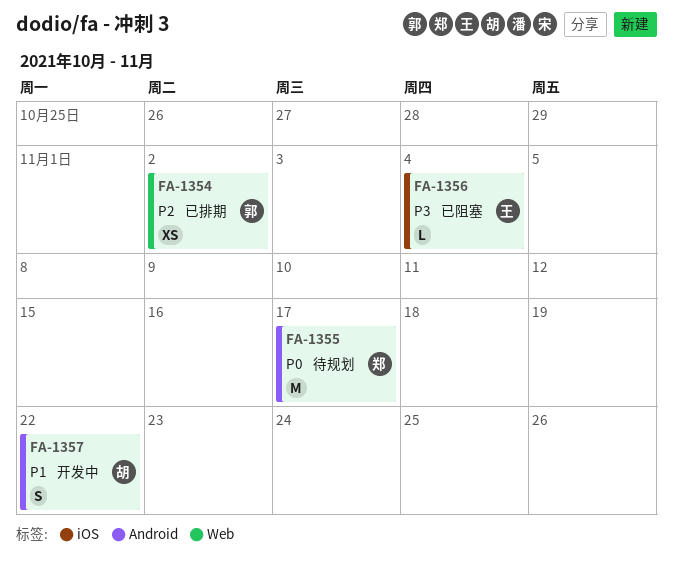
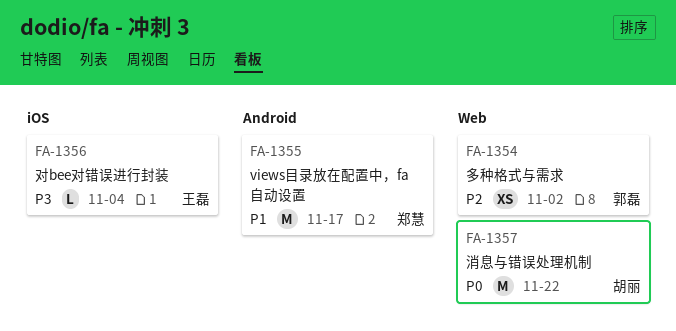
FA-1355, priority: P0 -> P1
FA-1357, priority: P1 -> P0
FA-1357, label: Android -> Web
FA-1357, estimate: S -> M

